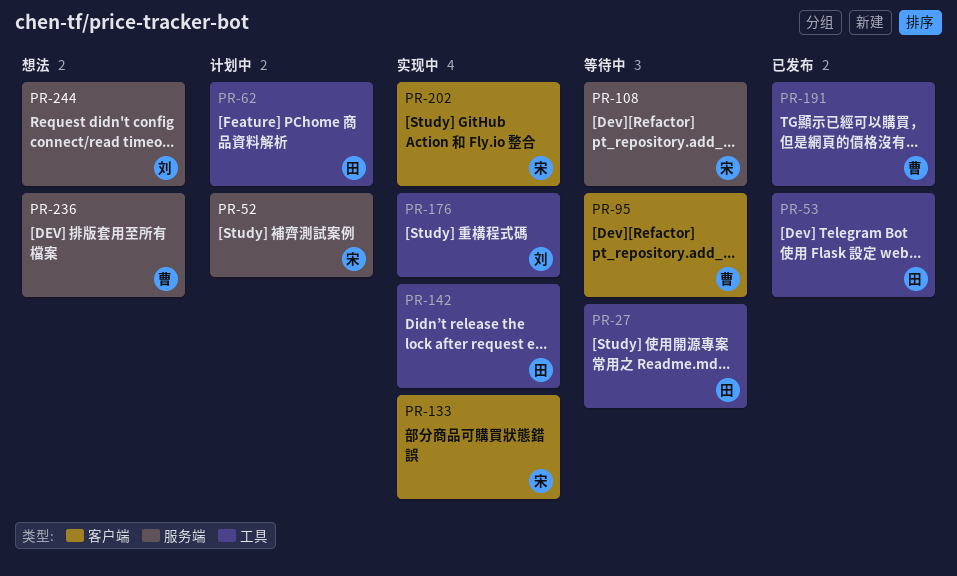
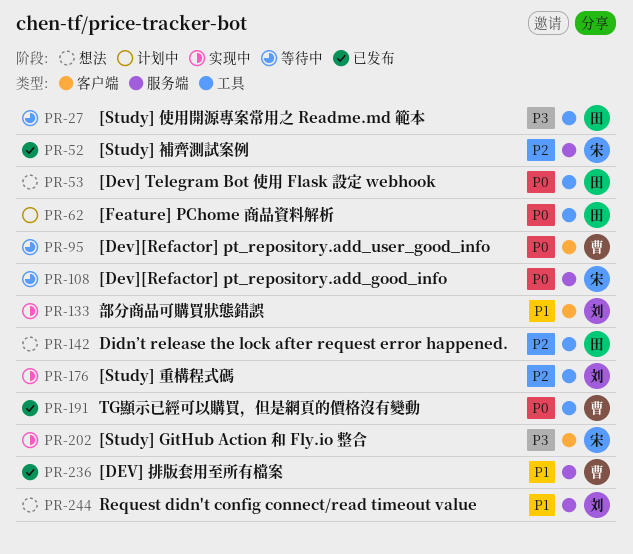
PR-52, status: 计划中 -> 已发布
PR-53, status: 已发布 -> 想法
PR-133, owner: 宋 -> 刘
PR-142, status: 实现中 -> 想法
PR-236, status: 想法 -> 已发布

